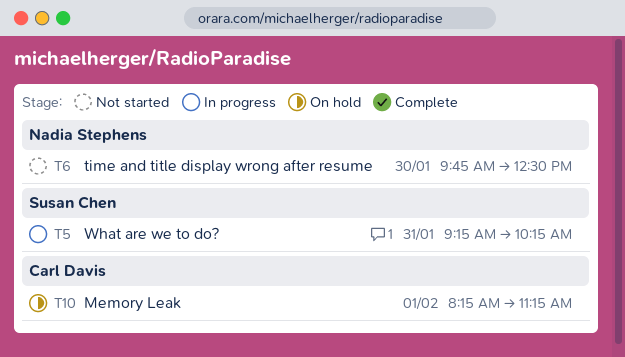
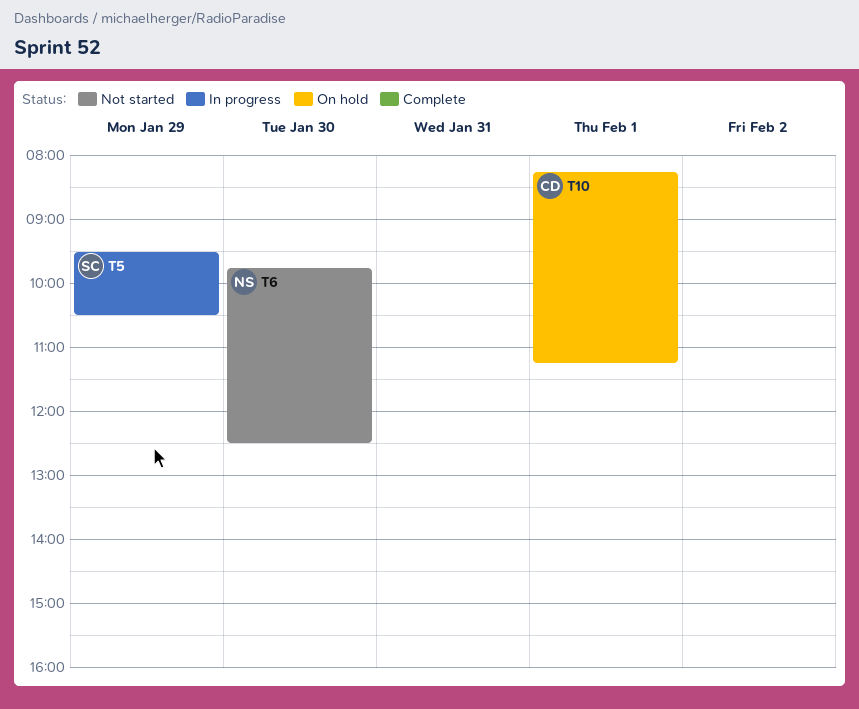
T5, day: Jan 31 -> Jan 29
T5, begins: 09:15 -> 09:30
T5, ends: 10:15 -> 10:30

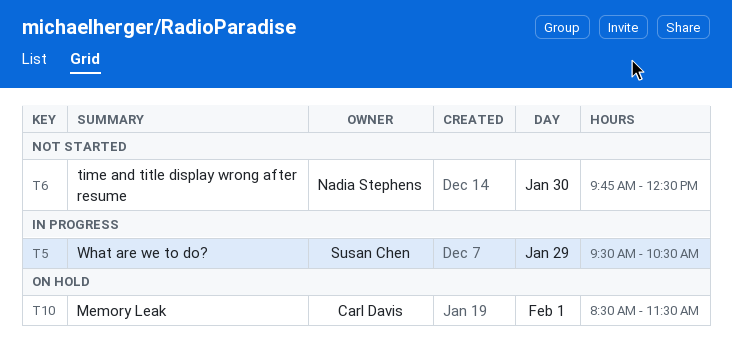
T10, begins: 08:15 -> 08:30
T10, ends: 11:15 -> 11:30

